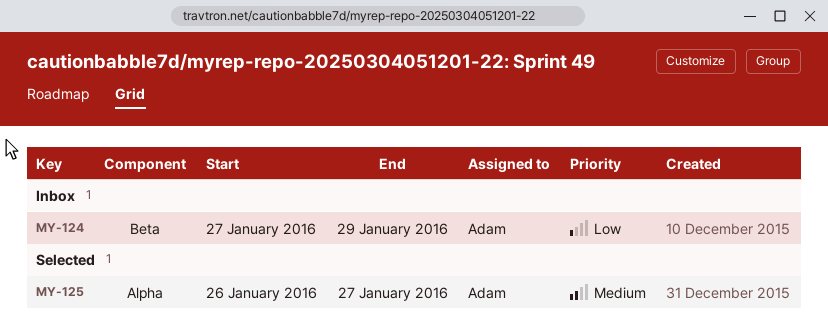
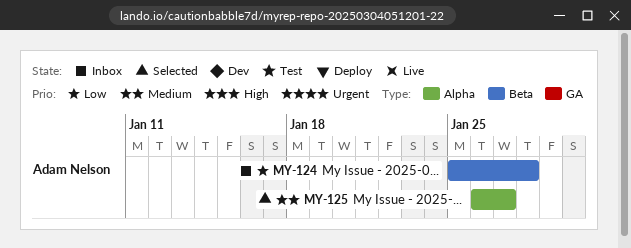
MY-124, start: Jan 27 -> Jan 25
MY-124, due: Jan 29 -> Jan 28

